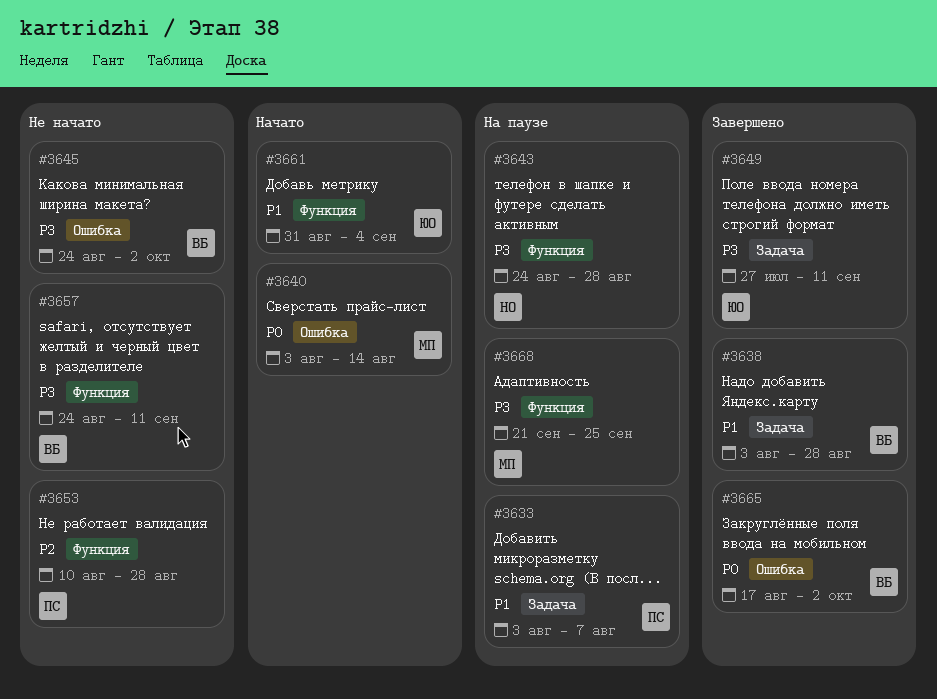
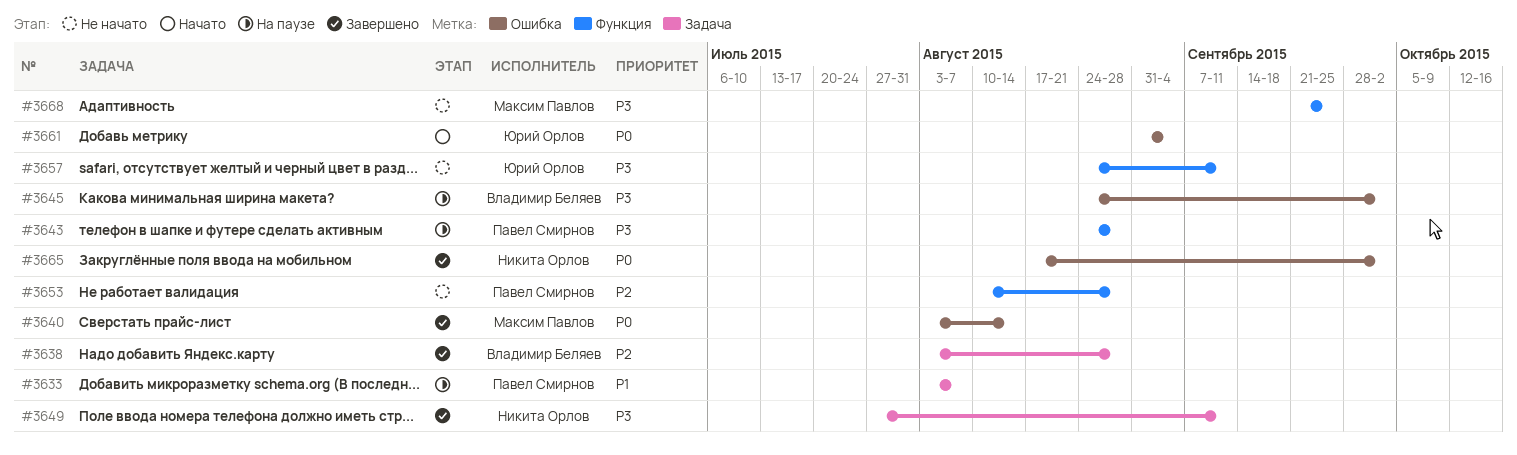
#3638, priority: P1 -> P2
#3640, status: Начато -> Завершено
#3643, owner: Никита Орлов -> Павел Смирнов
#3645, status: Не начато -> На паузе
#3649, owner: Юрий Орлов -> Никита Орлов
#3657, owner: Владимир Беляев -> Юрий Орлов
#3661, priority: P1 -> P0
#3661, label: Функция -> Ошибка
#3665, owner: Владимир Беляев -> Никита Орлов
#3668, status: На паузе -> Не начато

